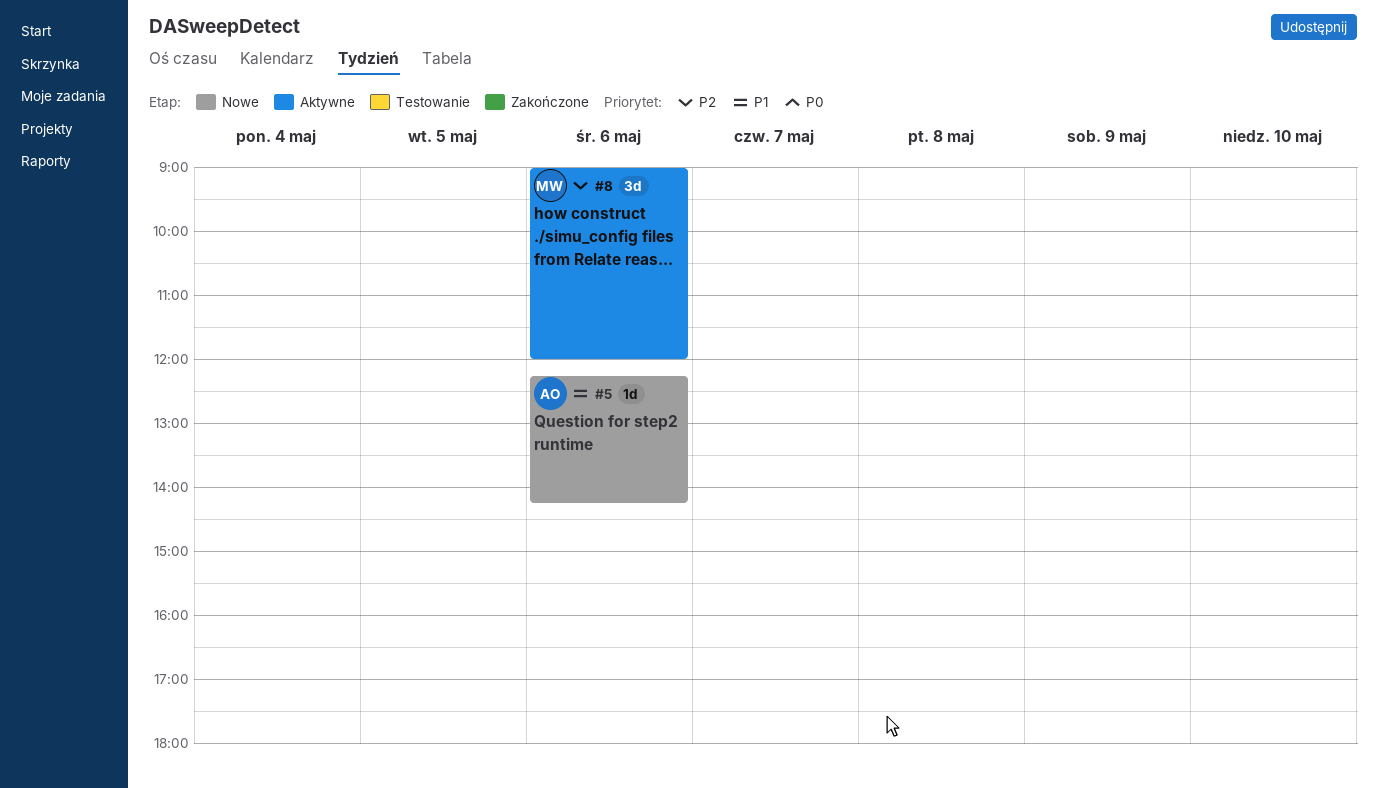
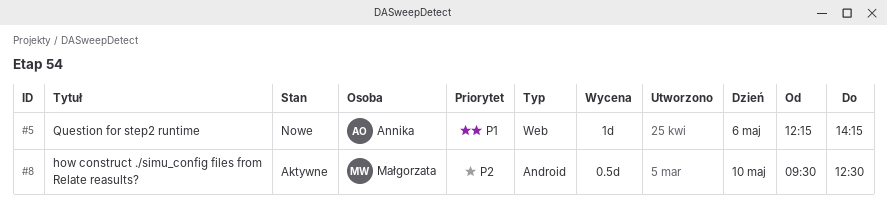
#8, estimate: 3d -> 0.5d
#8, day: May 6 -> May 10
#8, begins: 09:00 -> 09:30
#8, ends: 12:00 -> 12:30

